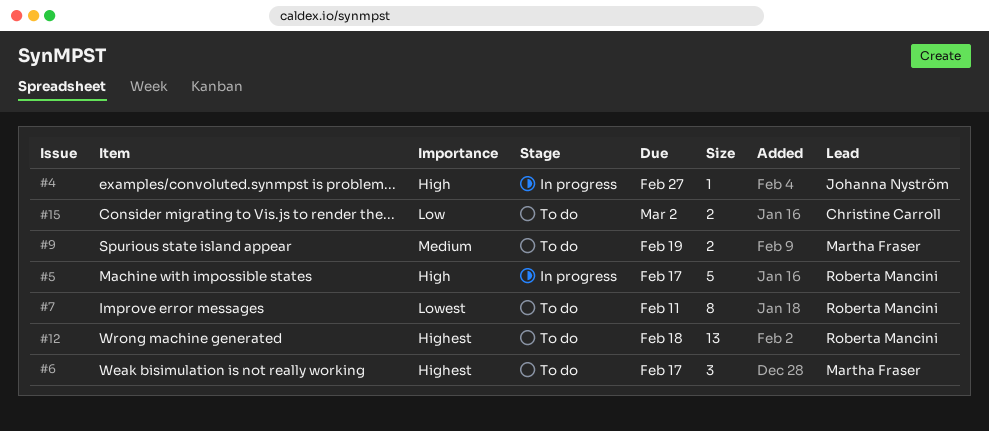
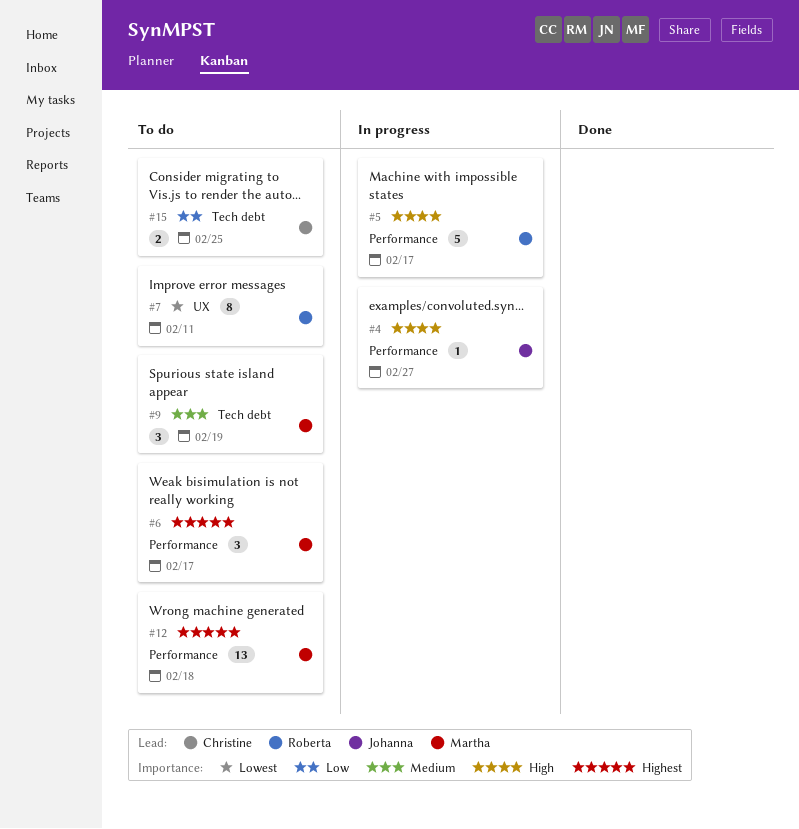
#9, estimate: 2 -> 3
#12, owner: Roberta Mancini -> Martha Fraser
#15, due: Mar 2 -> Feb 25

